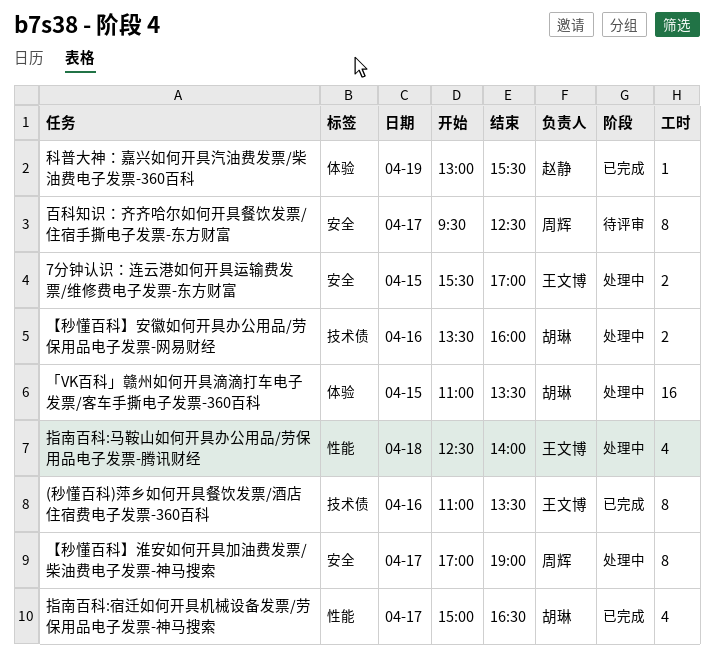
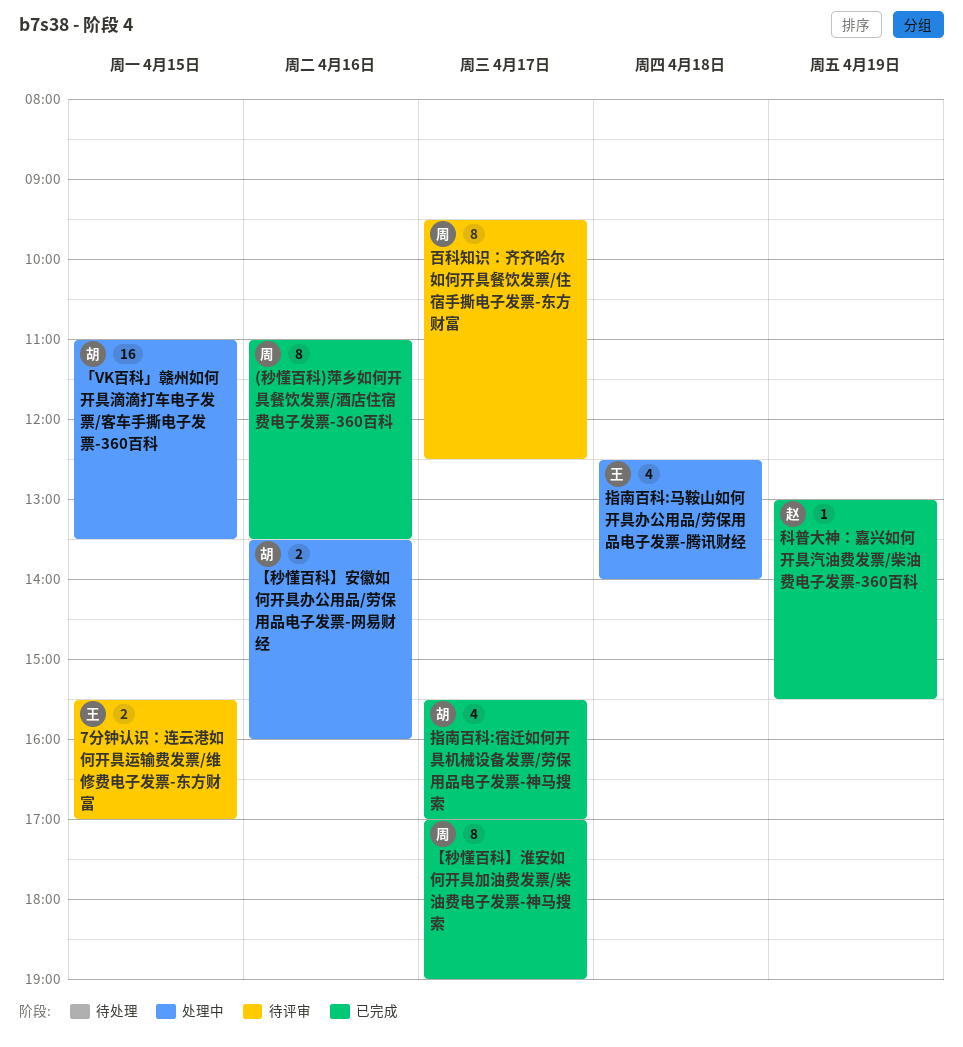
(秒懂百科)萍乡如何开具餐饮发票/酒店住宿费电子发票-360百科, owner: 王文博 -> 周辉
7分钟认识：连云港如何开具运输费发票/维修费电子发票-东方财富, status: 处理中 -> 待评审
【秒懂百科】淮安如何开具加油费发票/柴油费电子发票-神马搜索, status: 处理中 -> 已完成
指南百科:宿迁如何开具机械设备发票/劳保用品电子发票-神马搜索, begins: 15:00 -> 15:30
指南百科:宿迁如何开具机械设备发票/劳保用品电子发票-神马搜索, ends: 16:30 -> 17:00

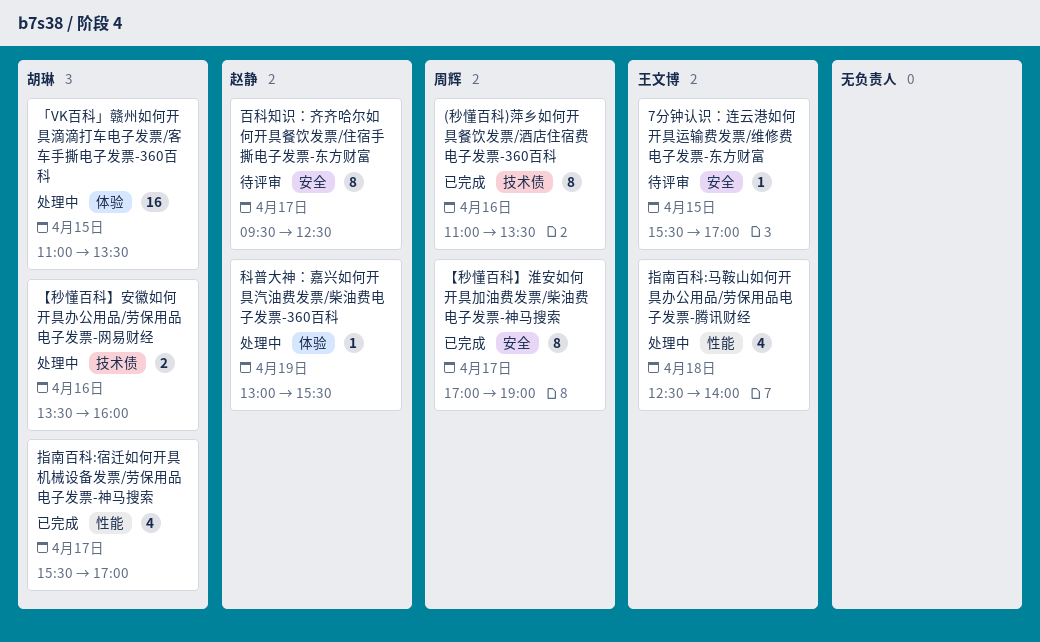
7分钟认识：连云港如何开具运输费发票/维修费电子发票-东方财富, estimate: 2 -> 1
百科知识：齐齐哈尔如何开具餐饮发票/住宿手撕电子发票-东方财富, owner: 周辉 -> 赵静
科普大神：嘉兴如何开具汽油费发票/柴油费电子发票-360百科, status: 已完成 -> 处理中

